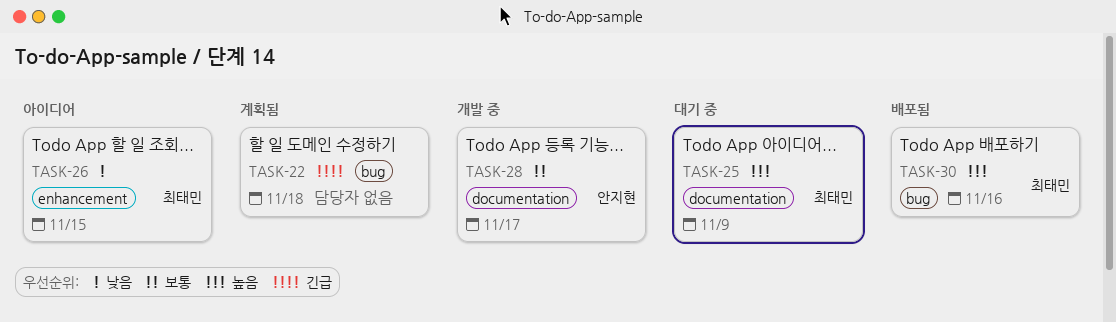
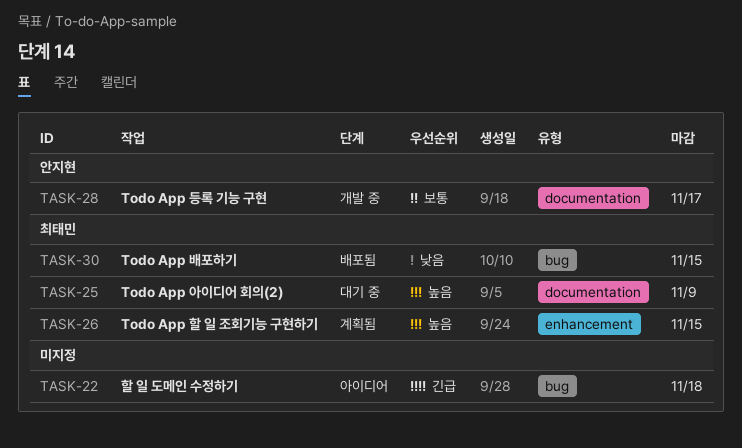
TASK-22, status: 계획됨 -> 아이디어
TASK-26, status: 아이디어 -> 계획됨
TASK-26, priority: 낮음 -> 높음
TASK-30, priority: 높음 -> 낮음
TASK-30, due: Nov 16 -> Nov 15

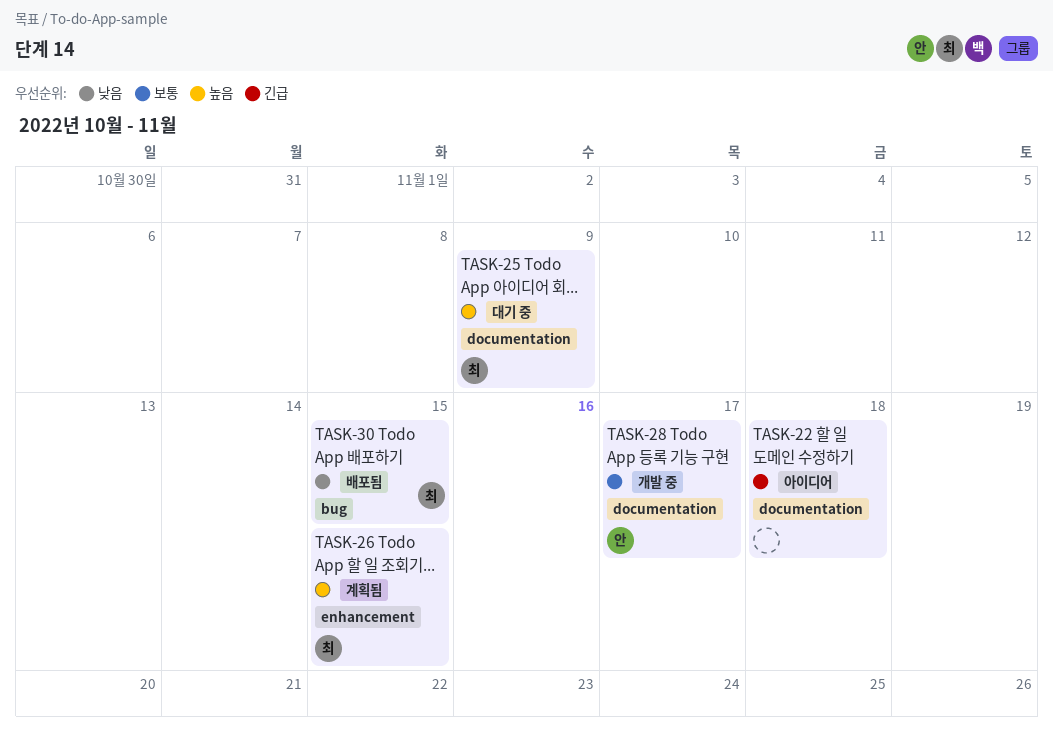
TASK-22, label: bug -> documentation

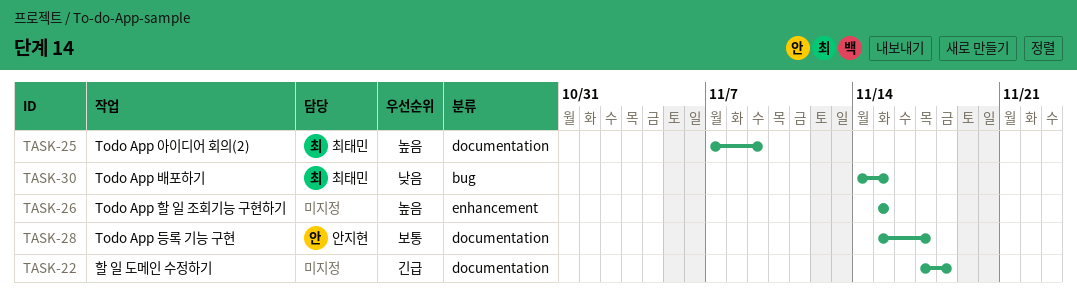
TASK-26, owner: 최태민 -> none

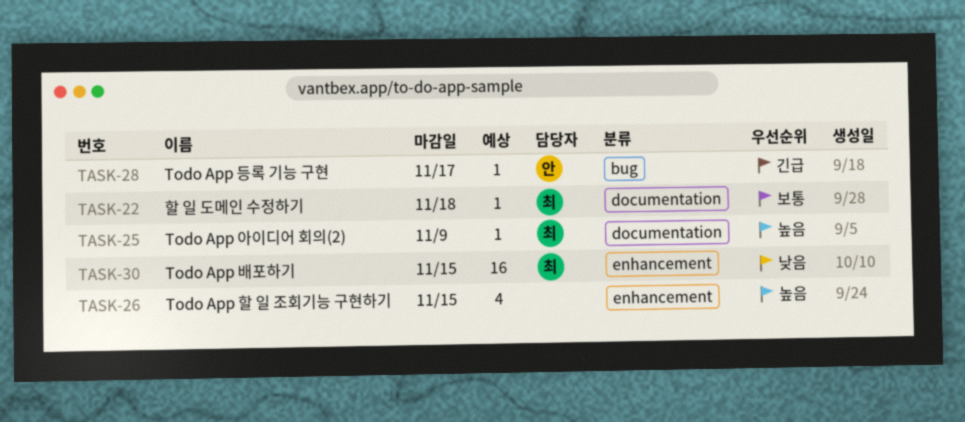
TASK-22, owner: none -> 최태민
TASK-22, priority: 긴급 -> 보통
TASK-28, priority: 보통 -> 긴급
TASK-28, label: documentation -> bug
TASK-30, label: bug -> enhancement

